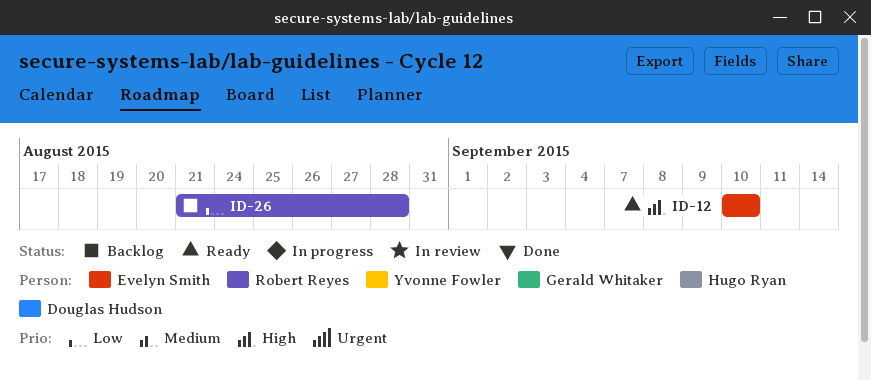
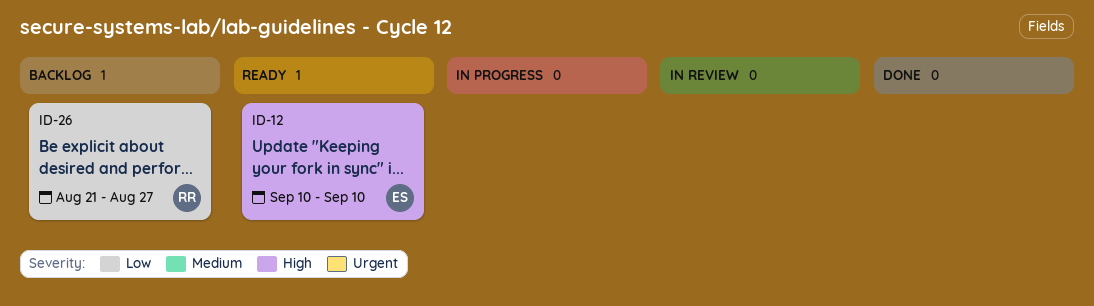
ID-26, due: Aug 28 -> Aug 27

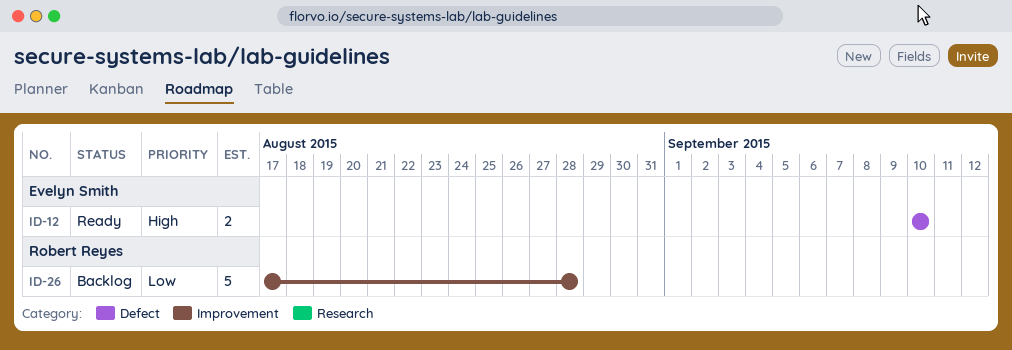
ID-26, start: Aug 21 -> Aug 17
ID-26, due: Aug 27 -> Aug 28

